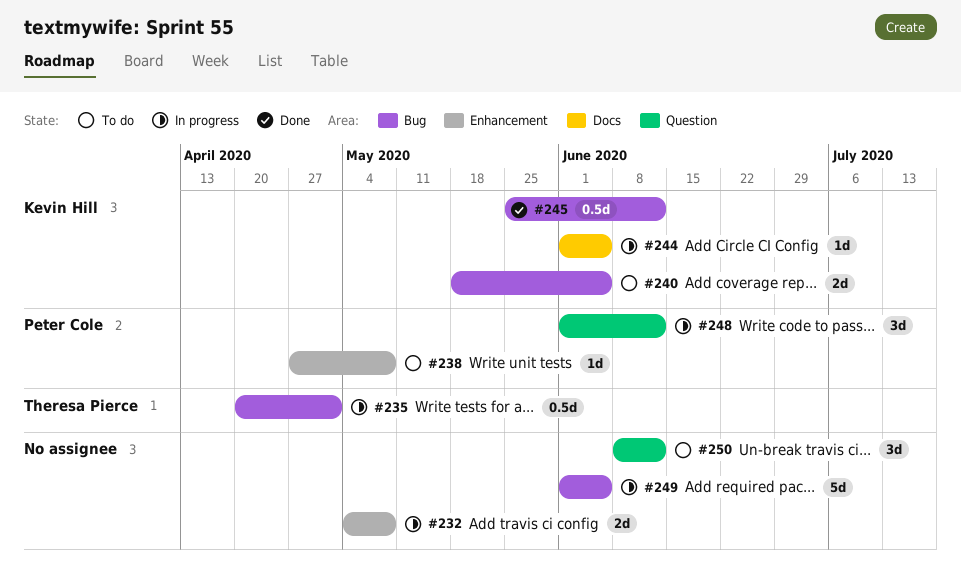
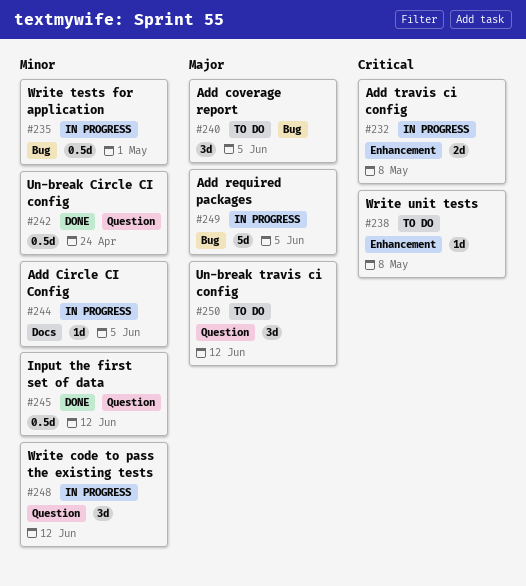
#240, estimate: 2d -> 3d
#242: none -> present
#245, label: Bug -> Question

